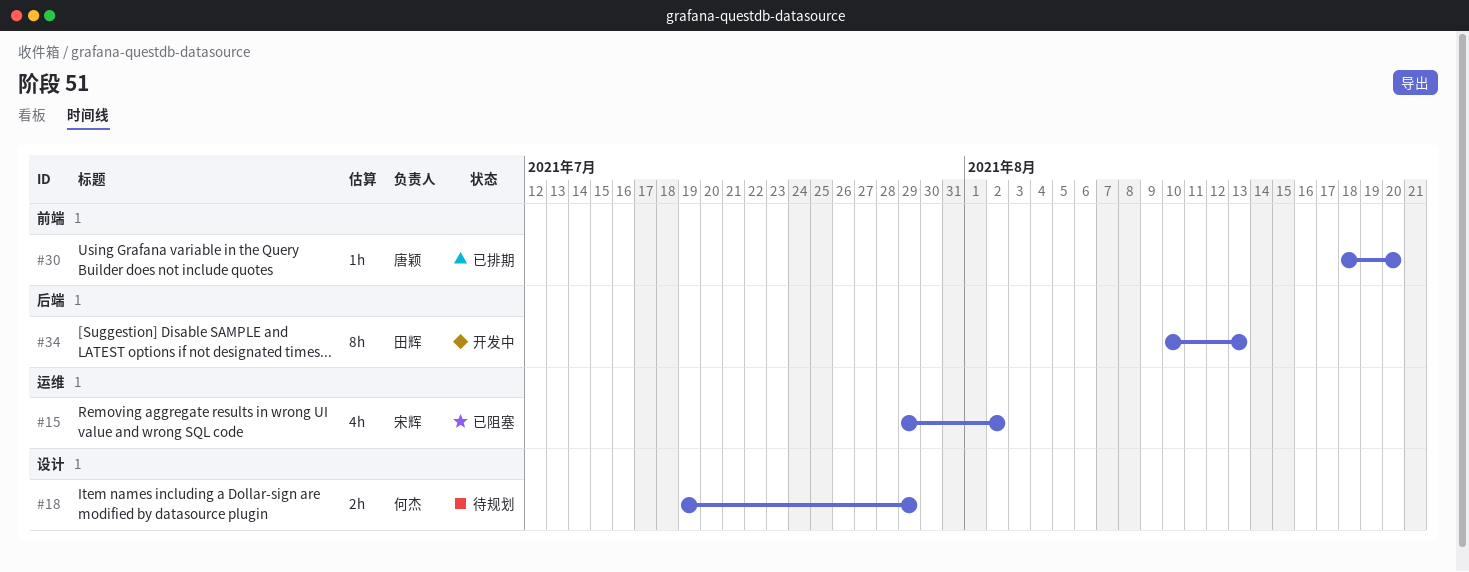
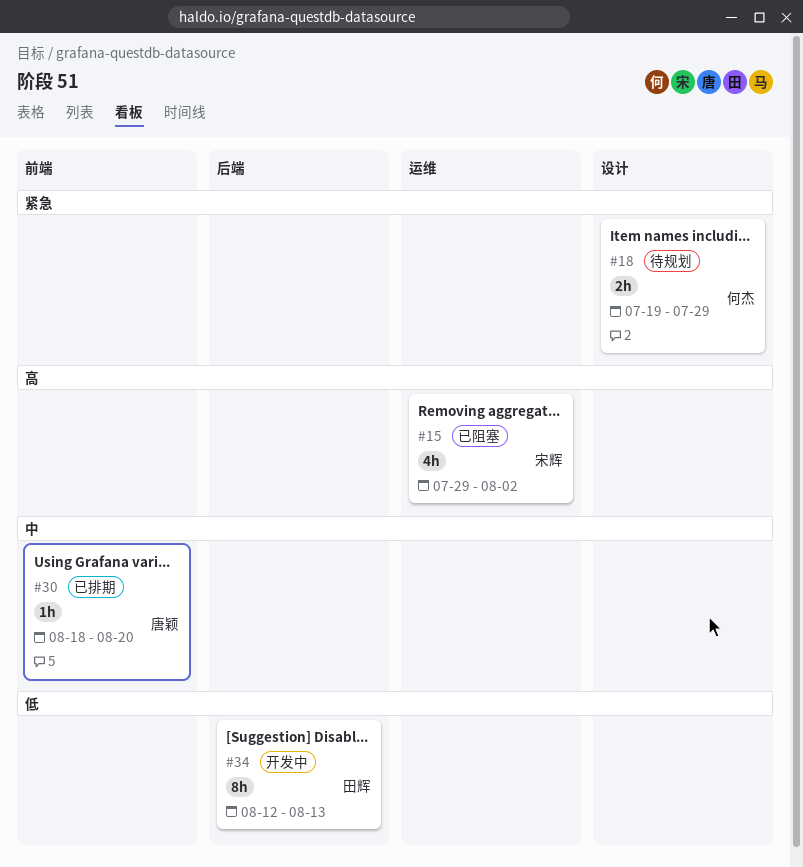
#34, start: Aug 10 -> Aug 12

